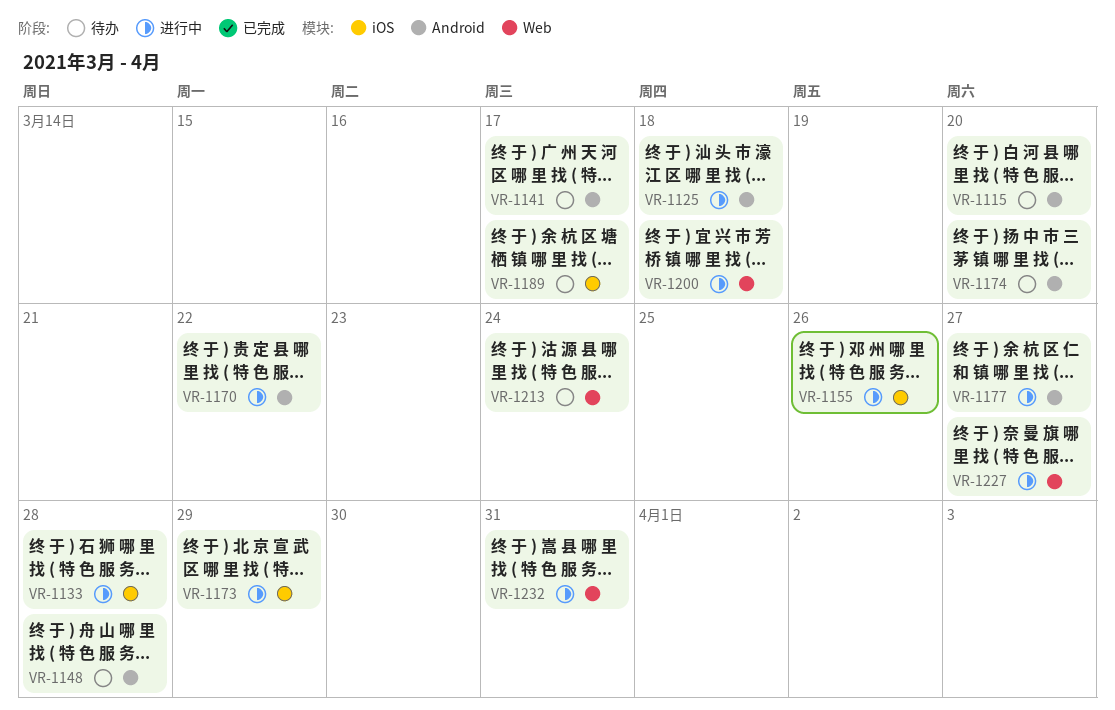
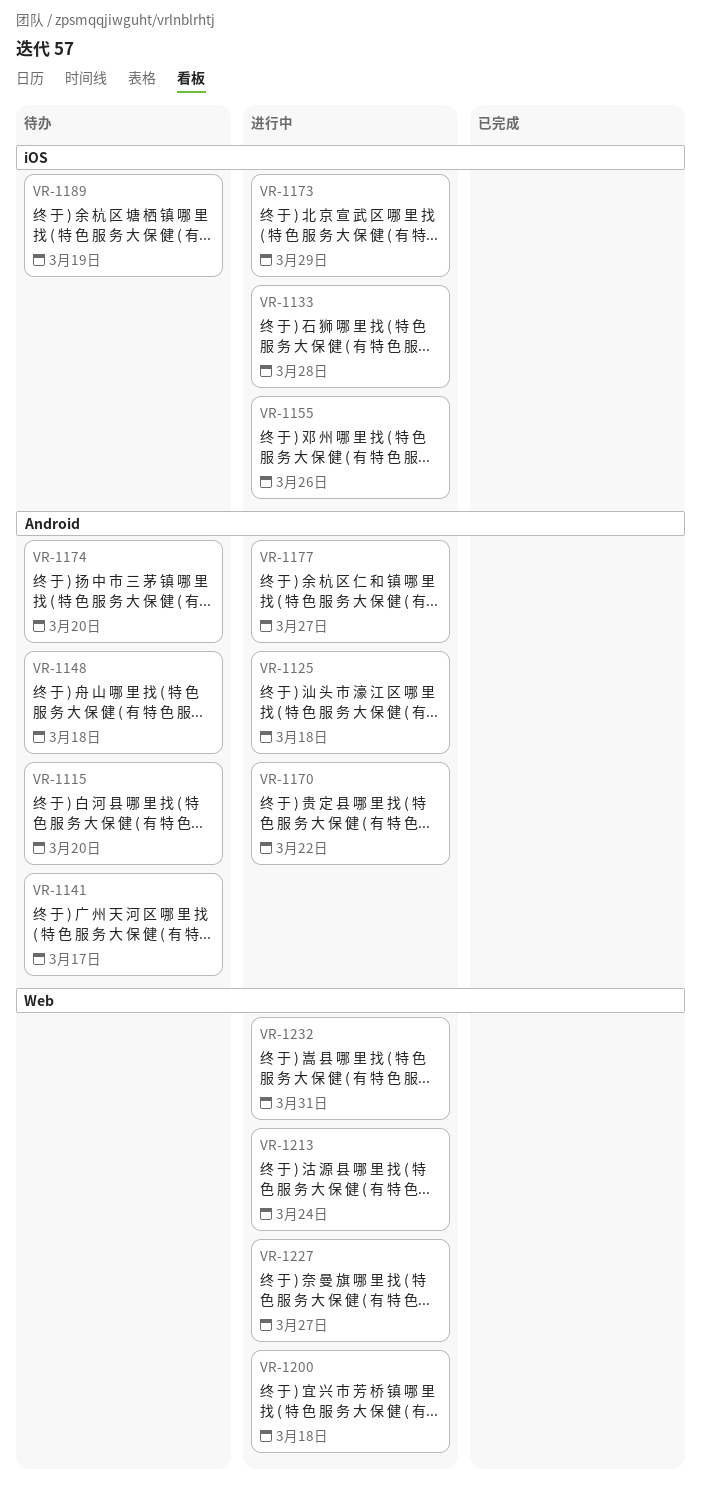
VR-1148, due: Mar 28 -> Mar 18
VR-1189, due: Mar 17 -> Mar 19
VR-1213, status: 待办 -> 进行中

